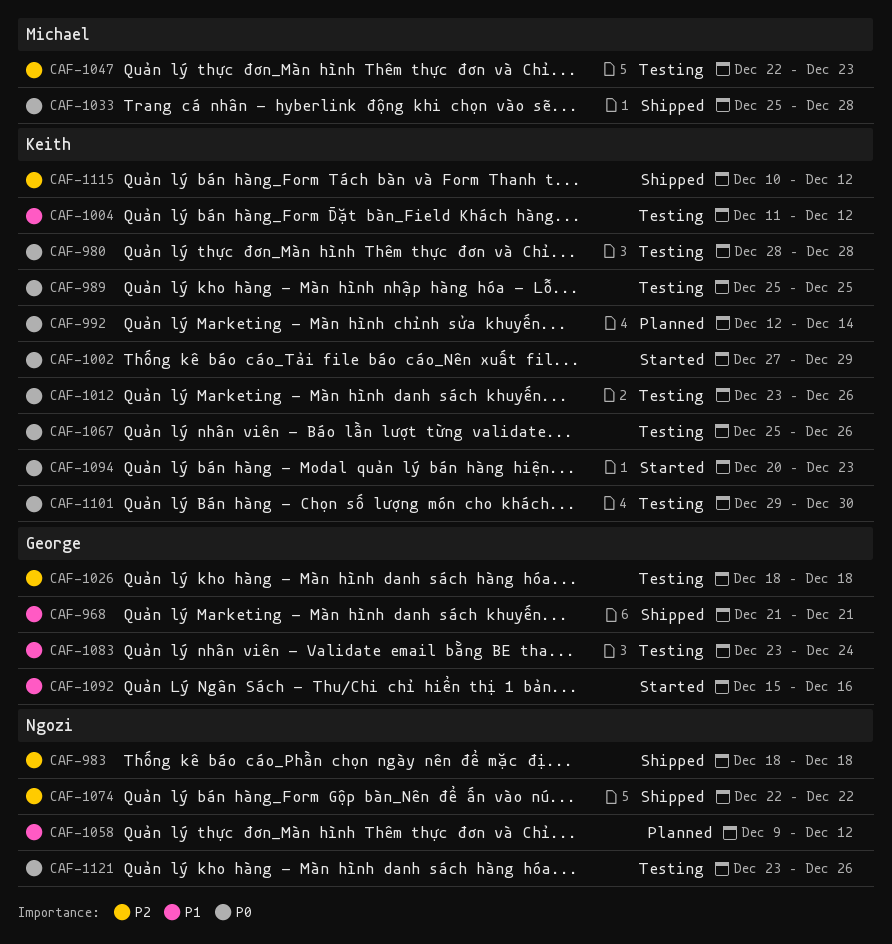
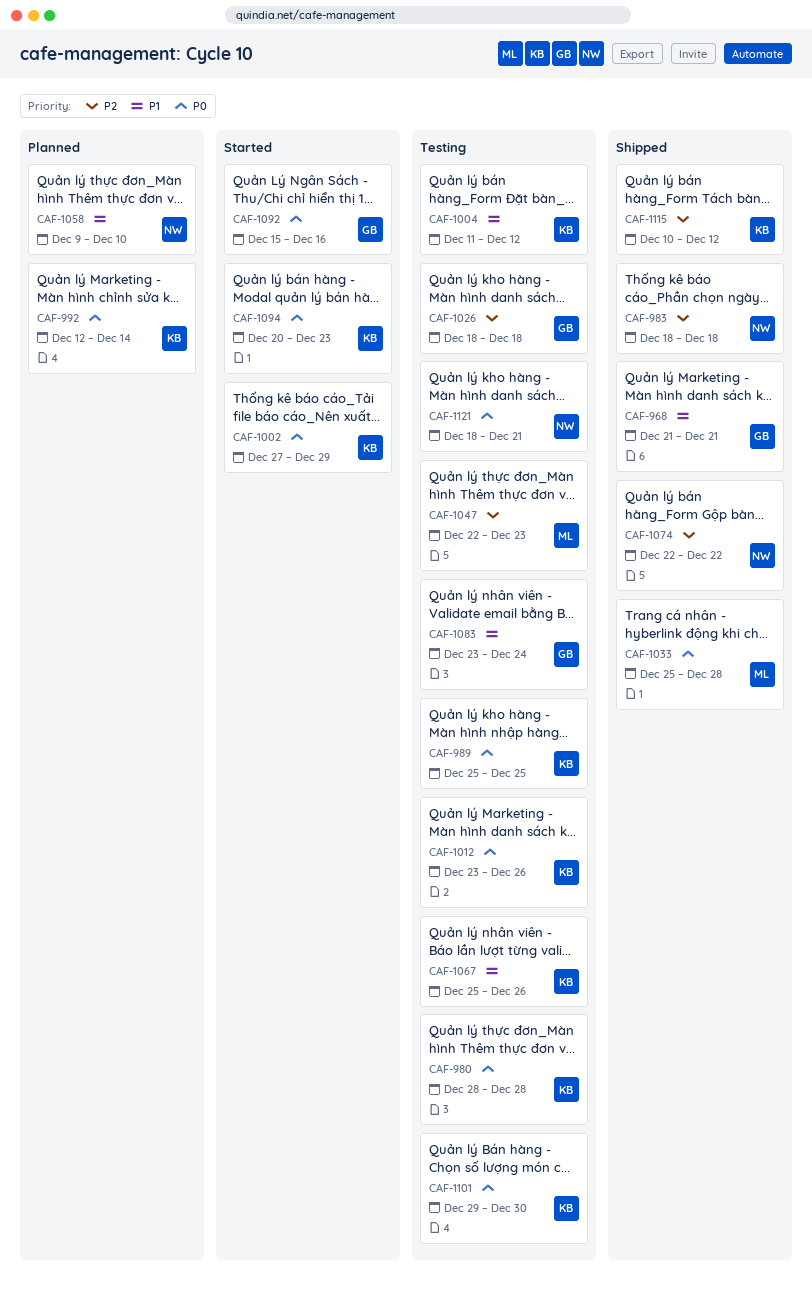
CAF-1058, due: Dec 12 -> Dec 10
CAF-1067, priority: P0 -> P1
CAF-1092, priority: P1 -> P0
CAF-1121, start: Dec 23 -> Dec 18
CAF-1121, due: Dec 26 -> Dec 21

